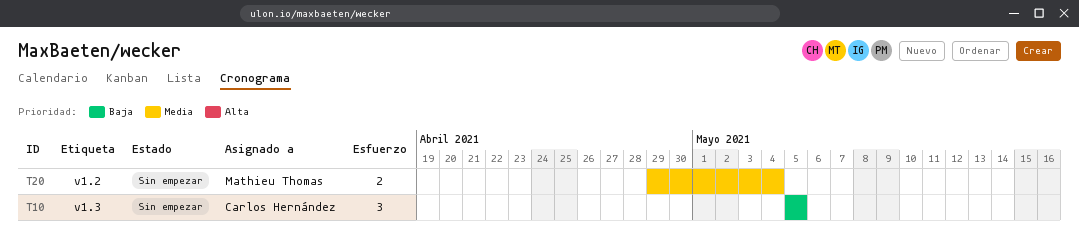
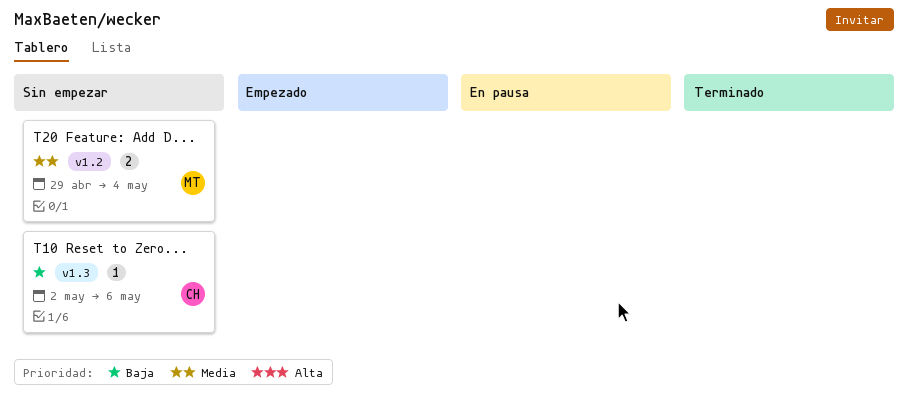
T10, estimate: 3 -> 1
T10, start: May 5 -> May 2
T10, due: May 5 -> May 6

